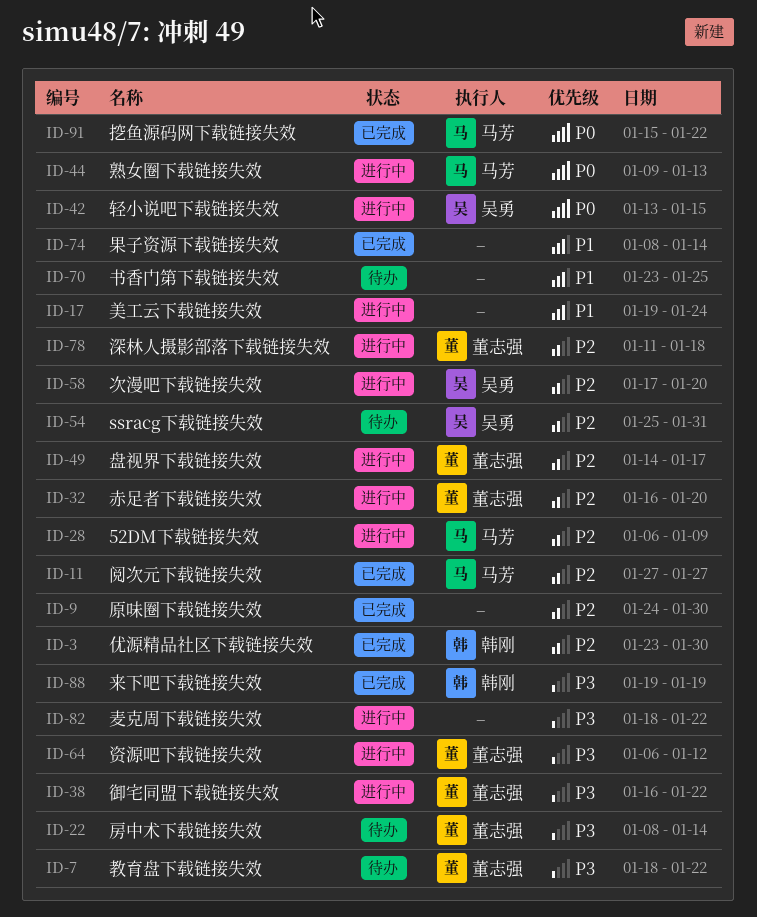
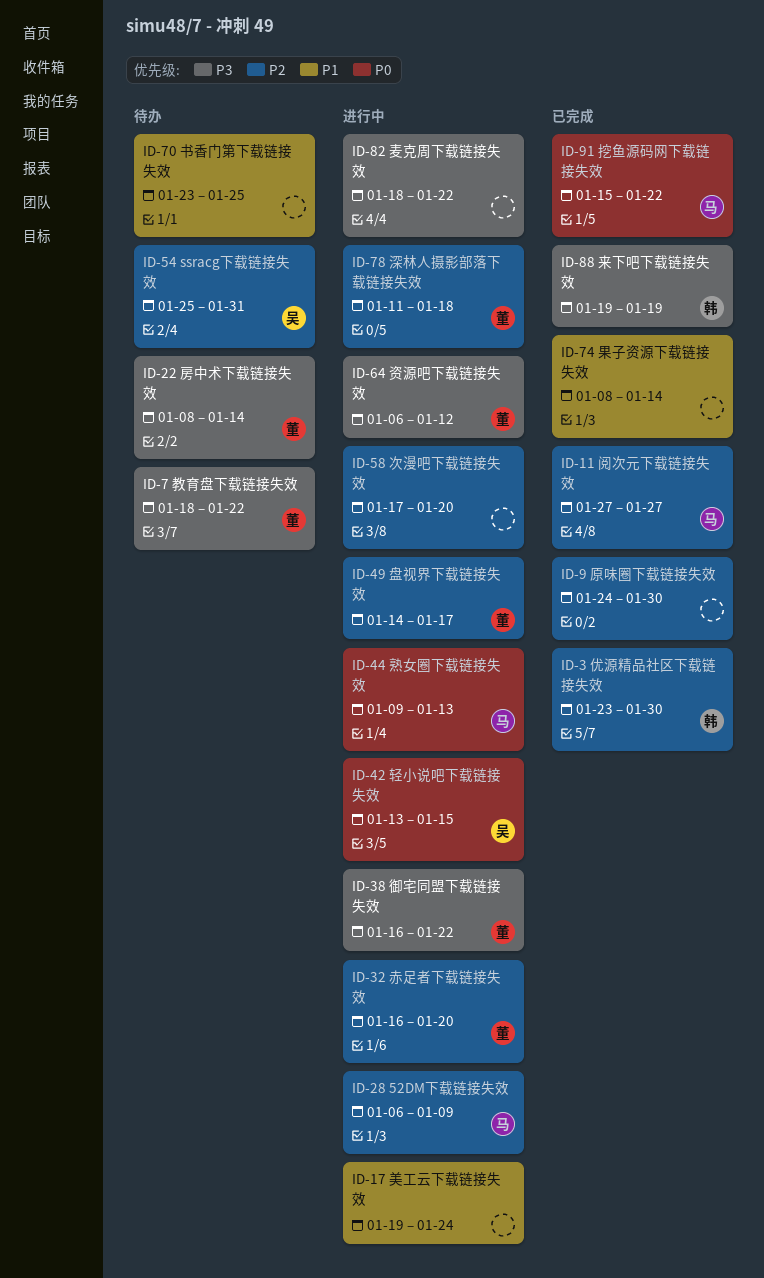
ID-58, owner: 吴勇 -> none

